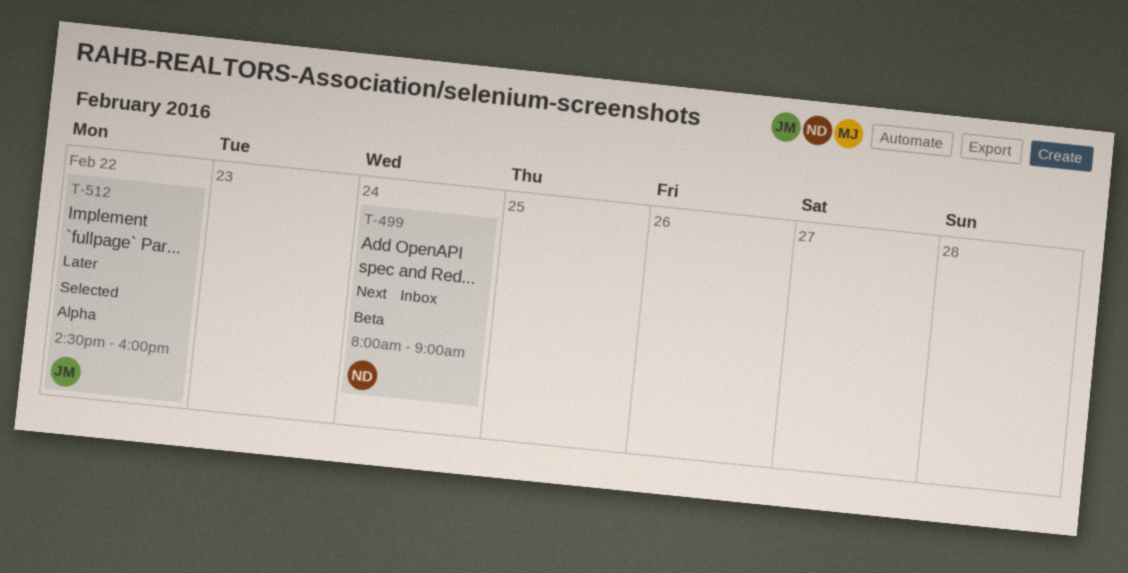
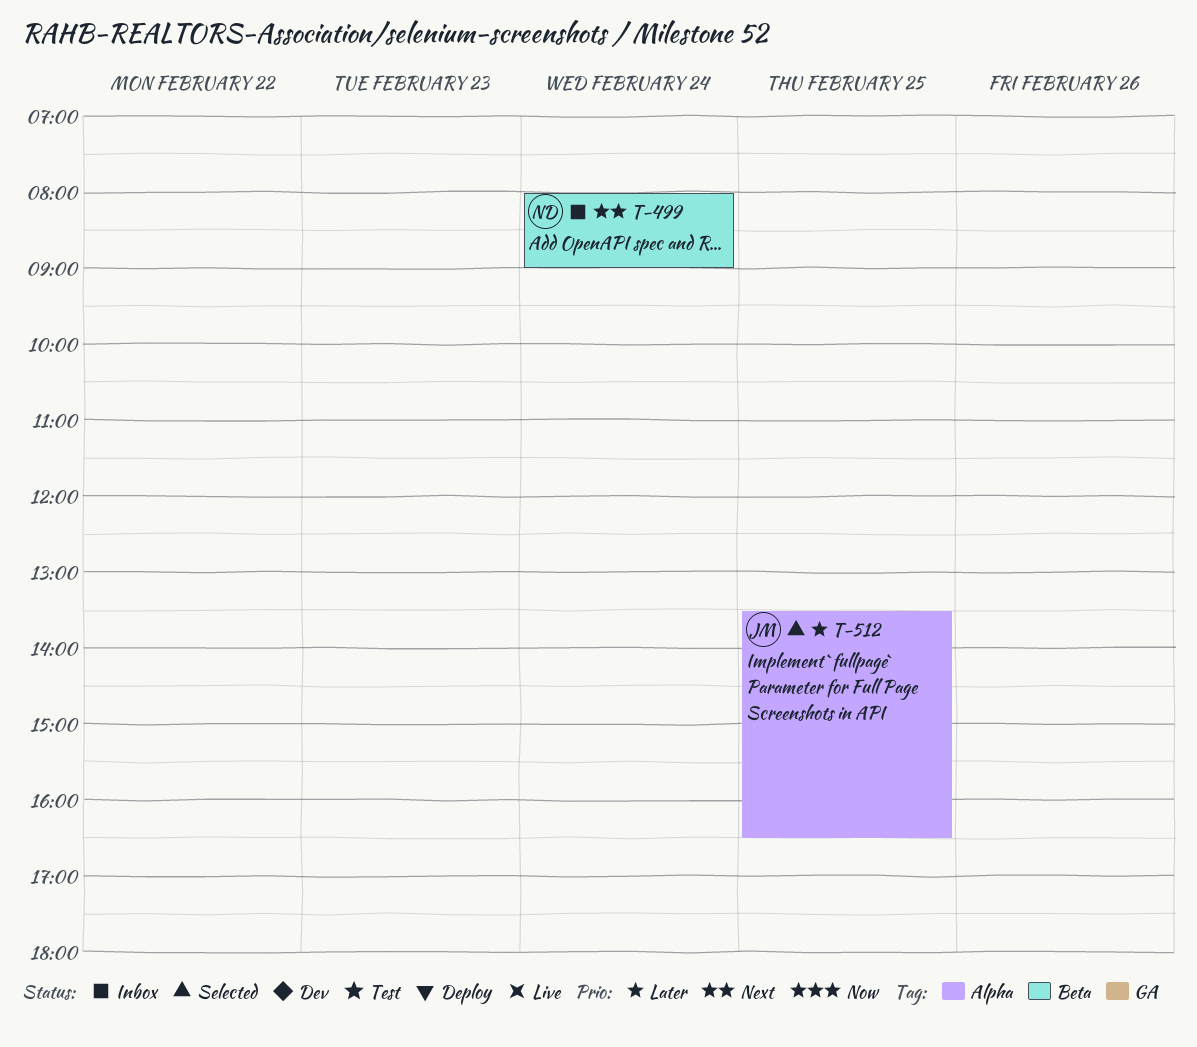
T-512, day: Feb 22 -> Feb 25
T-512, begins: 14:30 -> 13:30
T-512, ends: 16:00 -> 16:30

